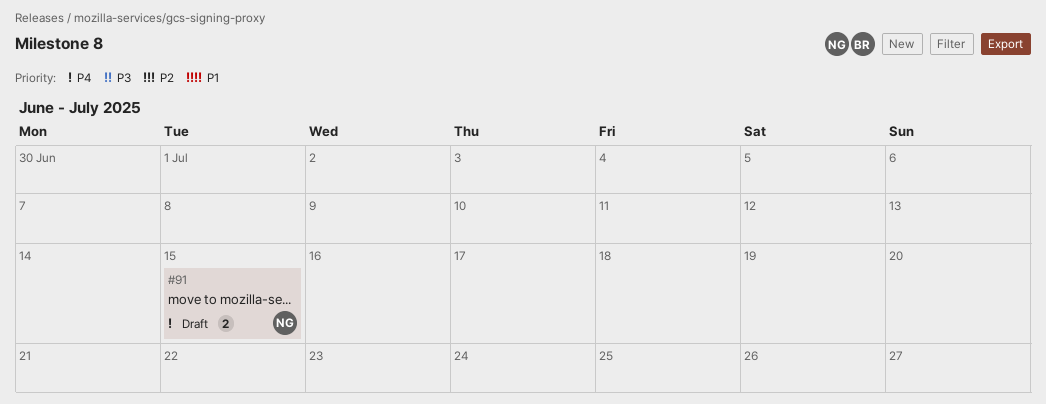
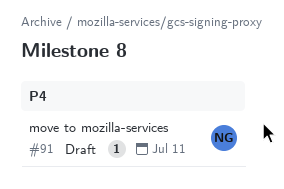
#91, estimate: 2 -> 1
#91, due: Jul 15 -> Jul 11

